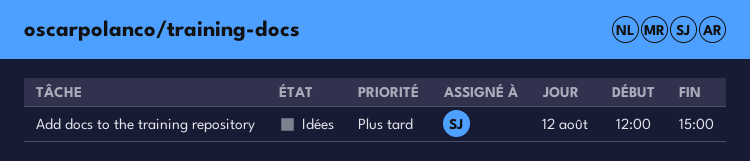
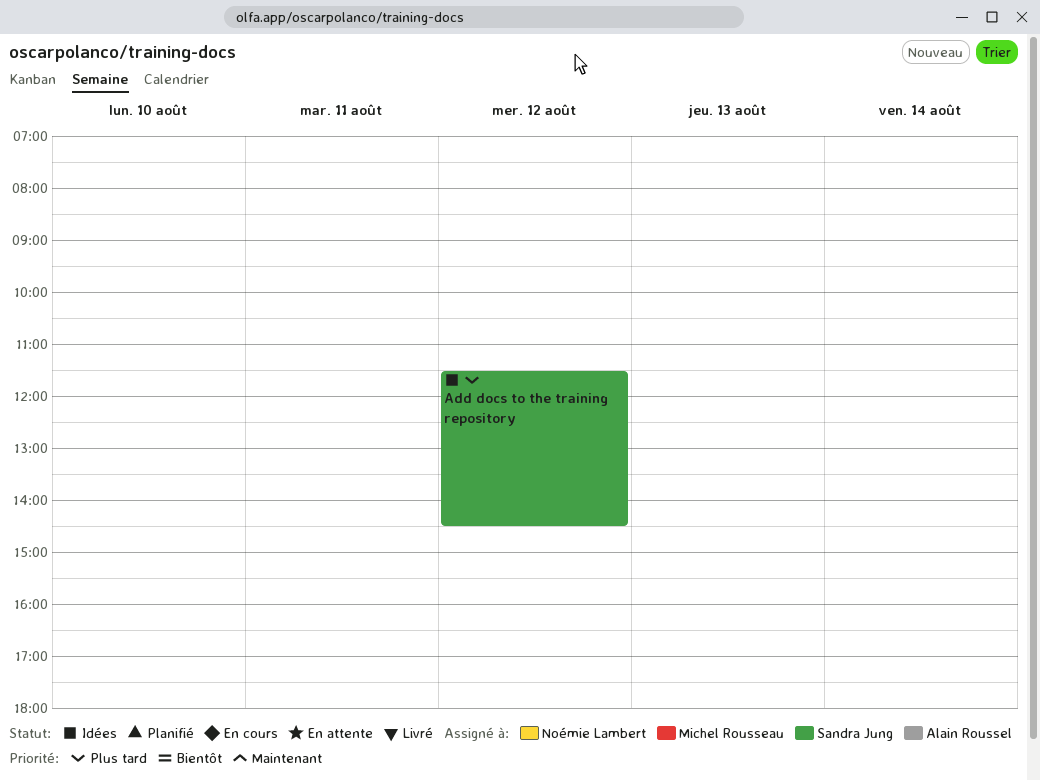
Add docs to the training repository, begins: 12:00 -> 11:30
Add docs to the training repository, ends: 15:00 -> 14:30

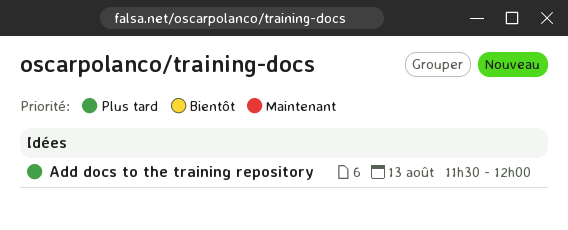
Add docs to the training repository, day: Aug 12 -> Aug 13
Add docs to the training repository, ends: 14:30 -> 12:00

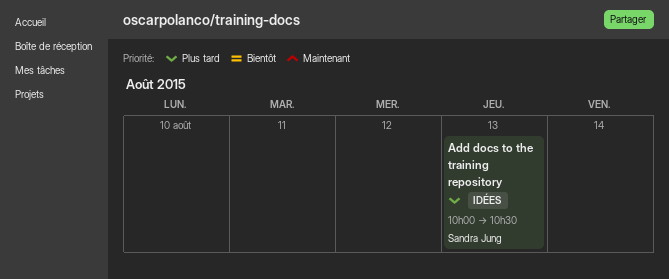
Add docs to the training repository, begins: 11:30 -> 10:00
Add docs to the training repository, ends: 12:00 -> 10:30

